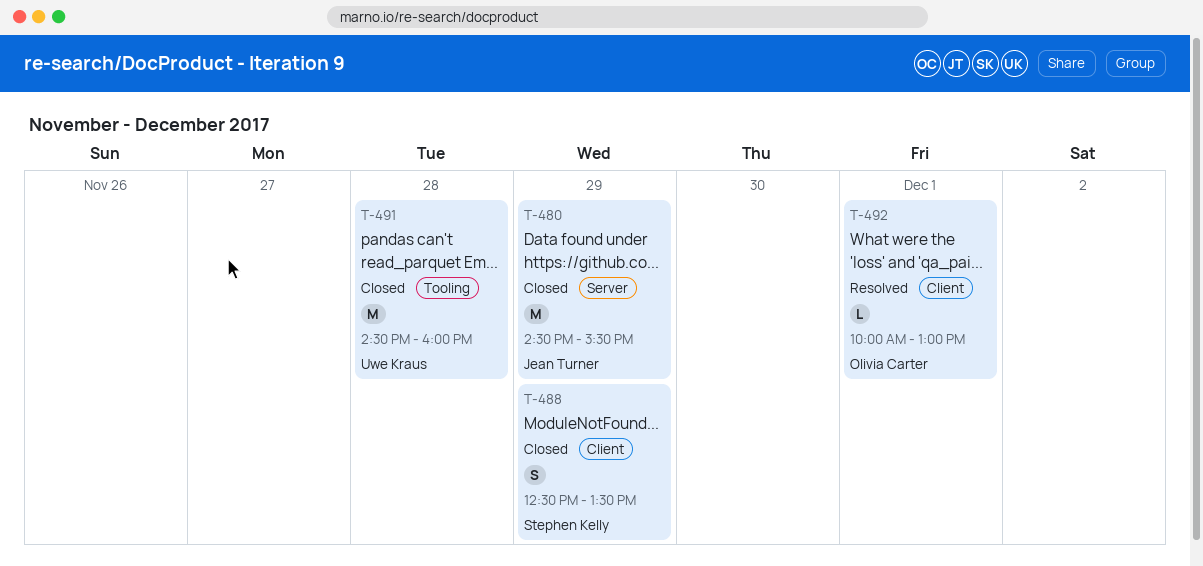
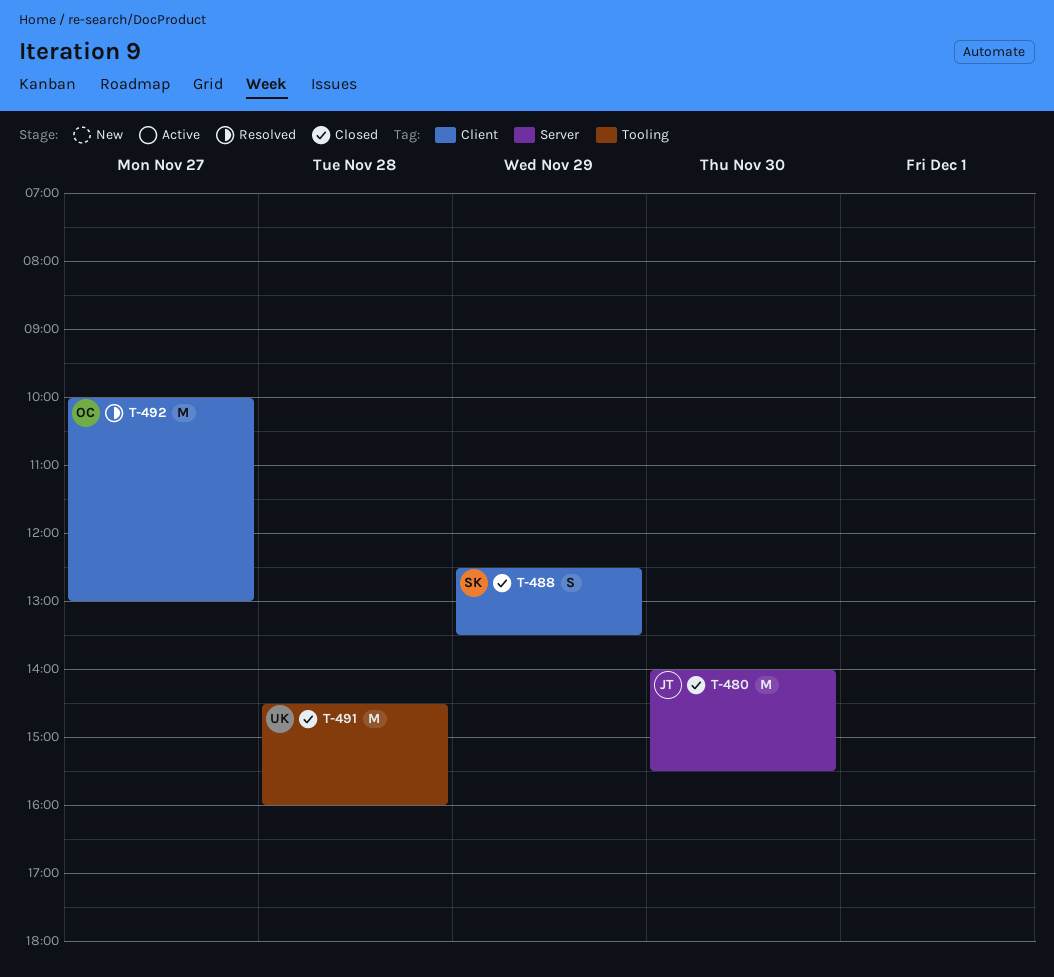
T-480, day: Nov 29 -> Nov 30
T-480, begins: 14:30 -> 14:00
T-492, estimate: L -> M
T-492, day: Dec 1 -> Nov 27

